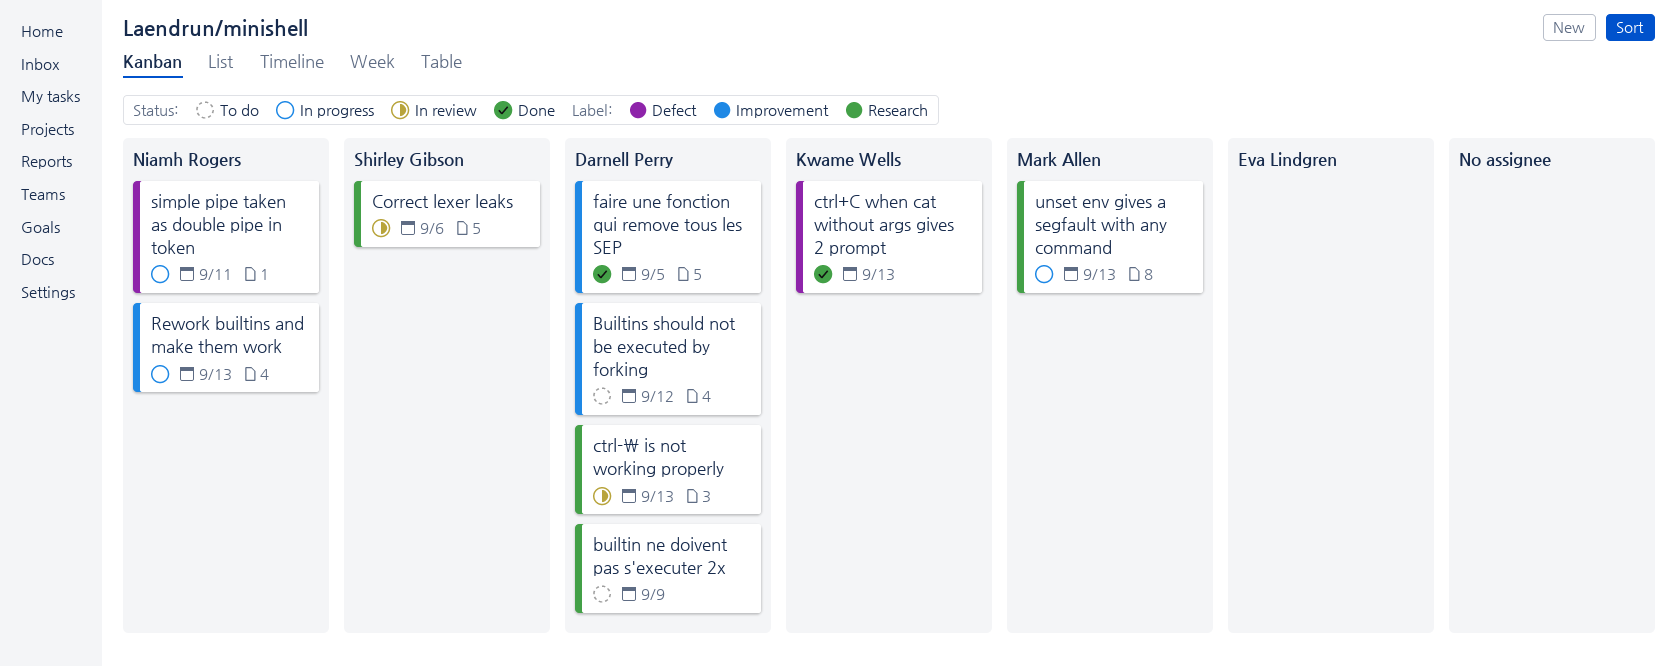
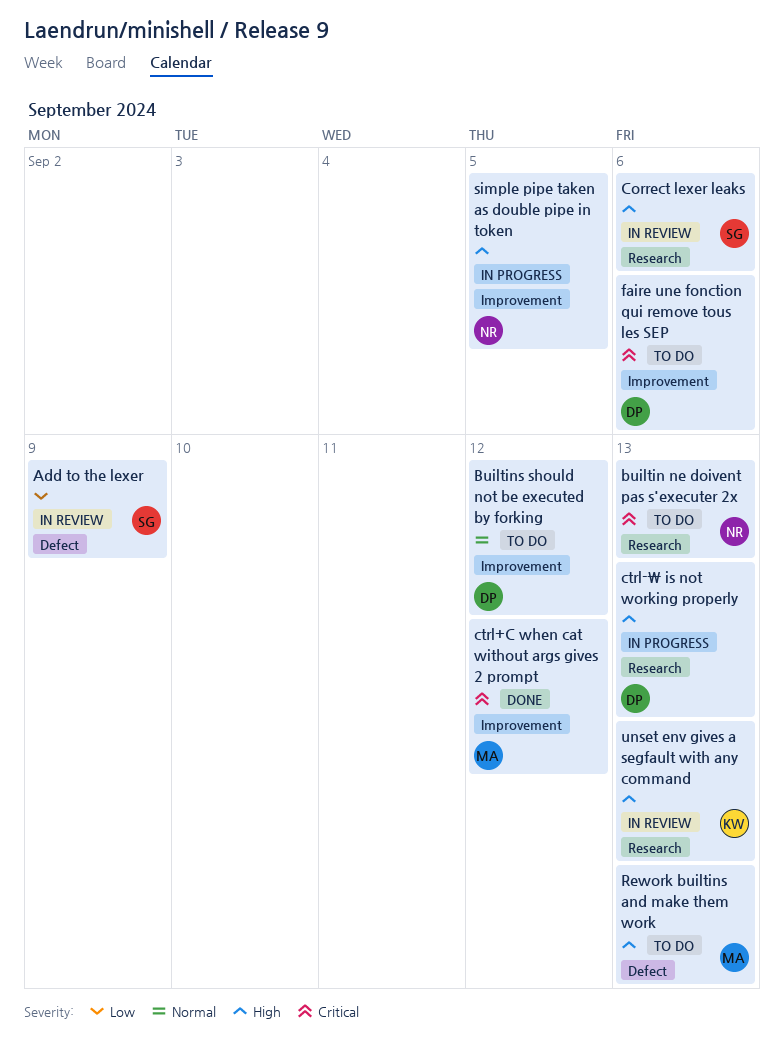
Add to the lexer: none -> present
builtin ne doivent pas s'executer 2x, owner: Darnell Perry -> Niamh Rogers
builtin ne doivent pas s'executer 2x, due: Sep 9 -> Sep 13
ctrl+C when cat without args gives 2 prompt, owner: Kwame Wells -> Mark Allen
ctrl+C when cat without args gives 2 prompt, label: Defect -> Improvement
ctrl+C when cat without args gives 2 prompt, due: Sep 13 -> Sep 12
ctrl-\ is not working properly, status: In review -> In progress
faire une fonction qui remove tous les SEP, status: Done -> To do
faire une fonction qui remove tous les SEP, due: Sep 5 -> Sep 6
Rework builtins and make them work, status: In progress -> To do
Rework builtins and make them work, owner: Niamh Rogers -> Mark Allen
Rework builtins and make them work, label: Improvement -> Defect
simple pipe taken as double pipe in token, label: Defect -> Improvement
simple pipe taken as double pipe in token, due: Sep 11 -> Sep 5
unset env gives a segfault with any command, status: In progress -> In review
unset env gives a segfault with any command, owner: Mark Allen -> Kwame Wells

